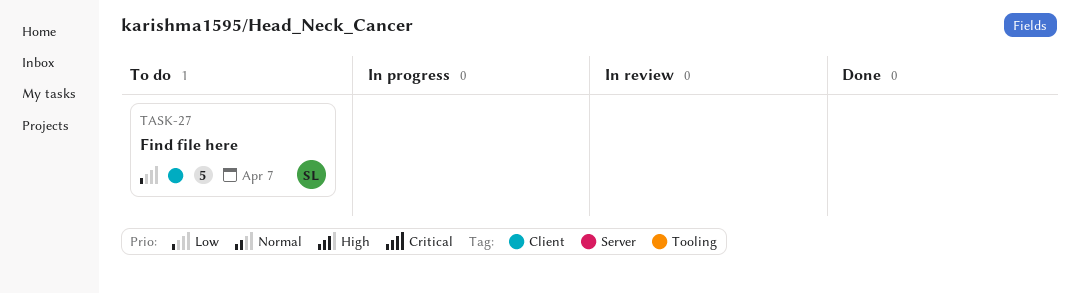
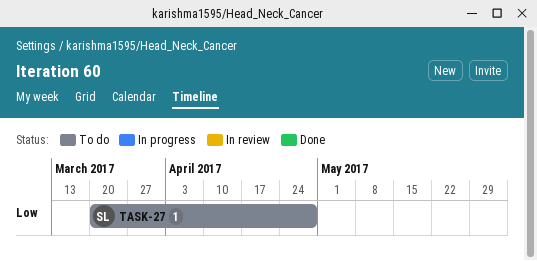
TASK-27, estimate: 5 -> 1
TASK-27, due: Apr 7 -> Apr 28

